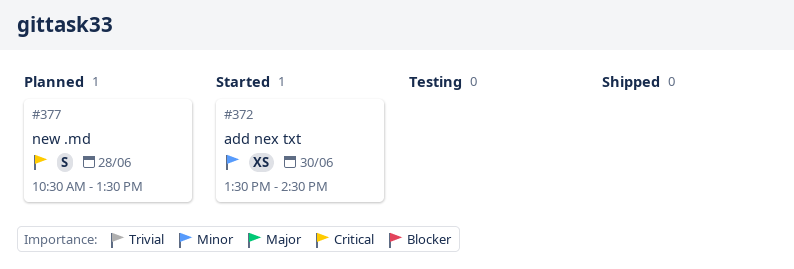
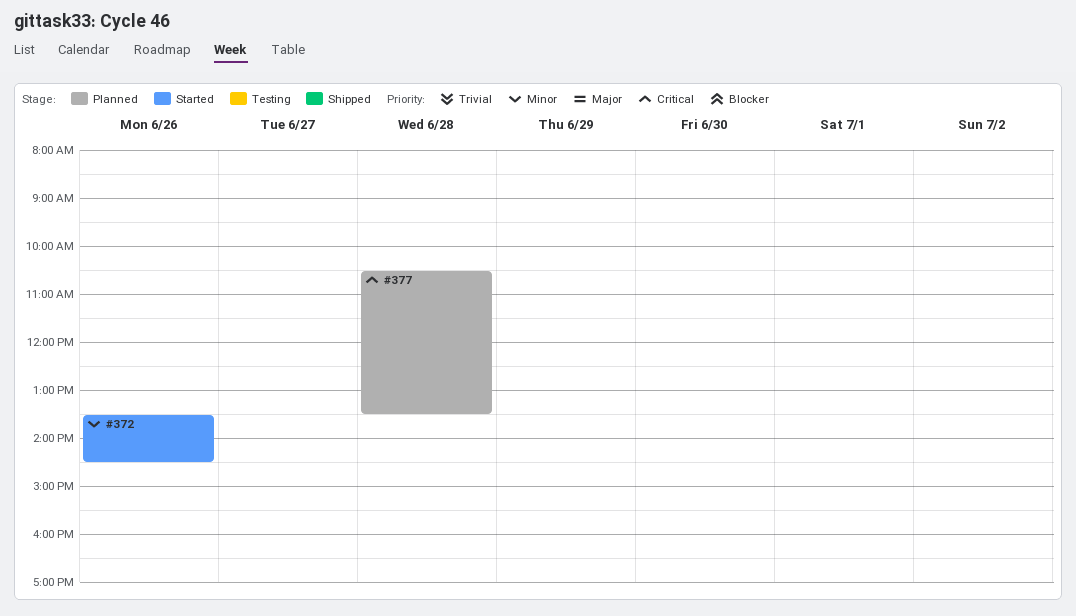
#372, day: Jun 30 -> Jun 26

